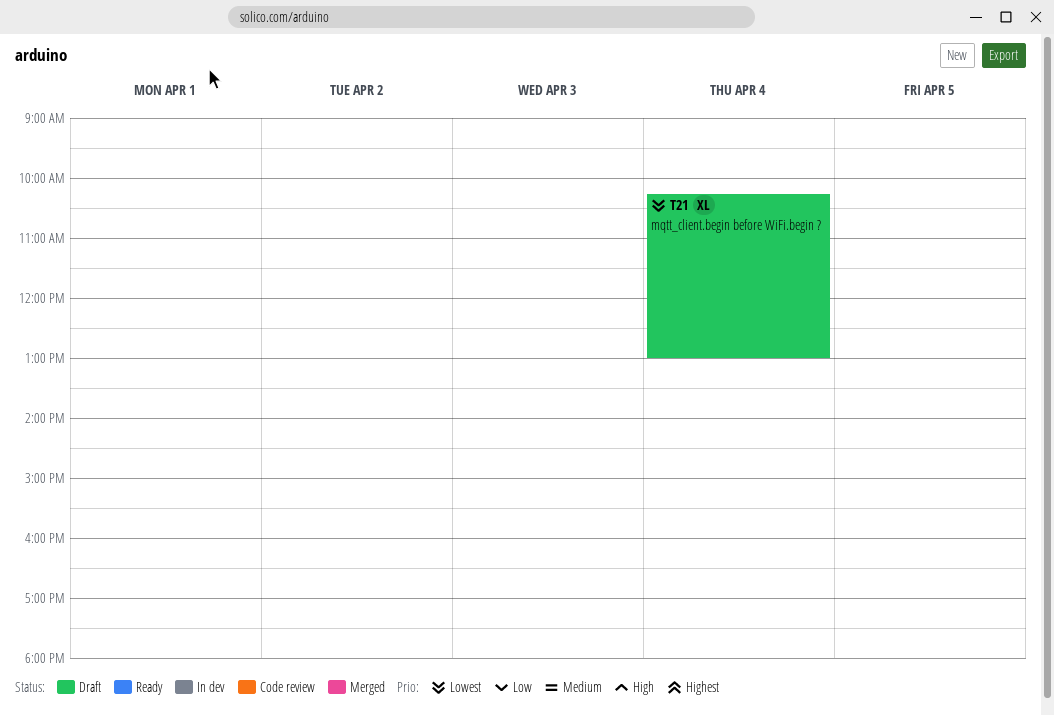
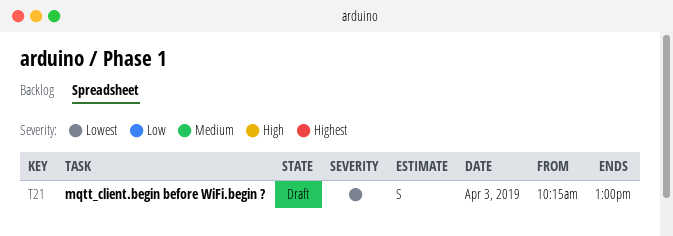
T21, estimate: XL -> S
T21, day: Apr 4 -> Apr 3

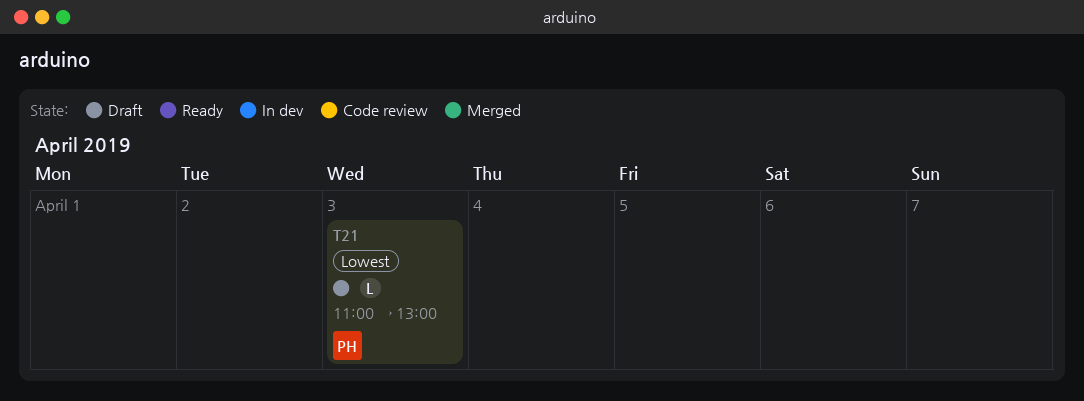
T21, estimate: S -> L
T21, begins: 10:15 -> 11:00

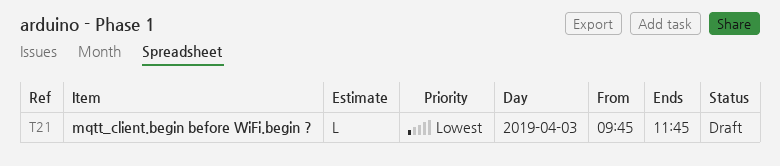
T21, begins: 11:00 -> 09:45
T21, ends: 13:00 -> 11:45

